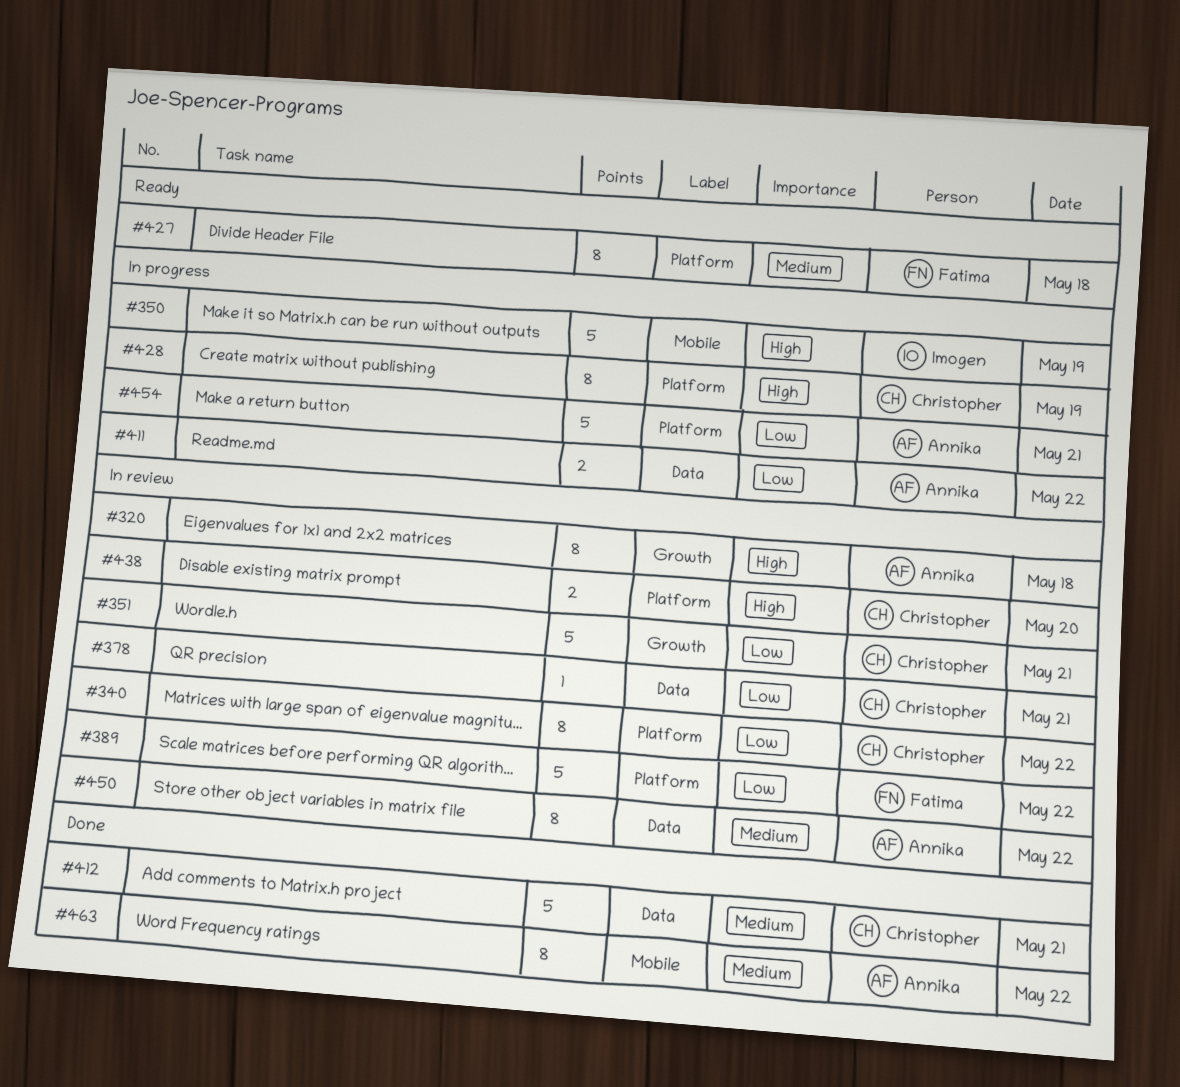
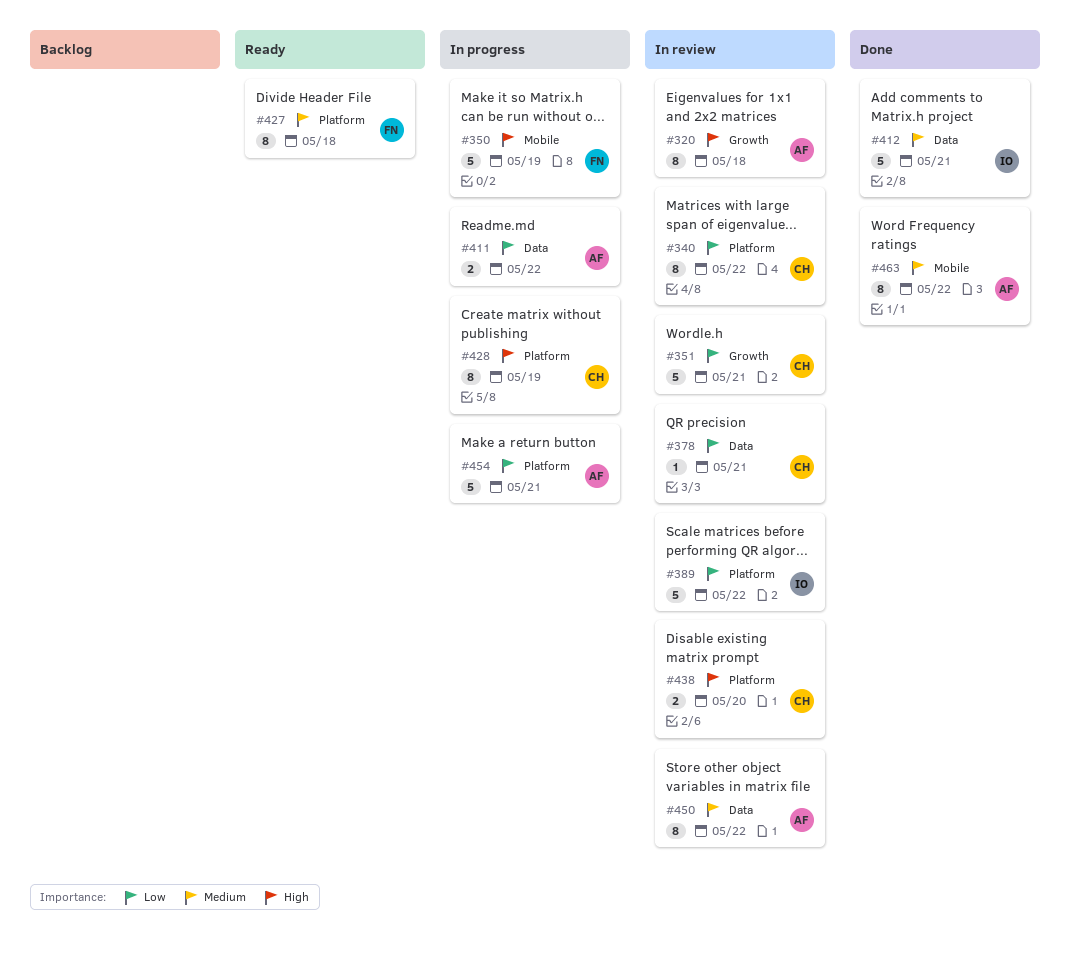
#350, owner: Imogen -> Fatima
#389, owner: Fatima -> Imogen
#412, owner: Christopher -> Imogen

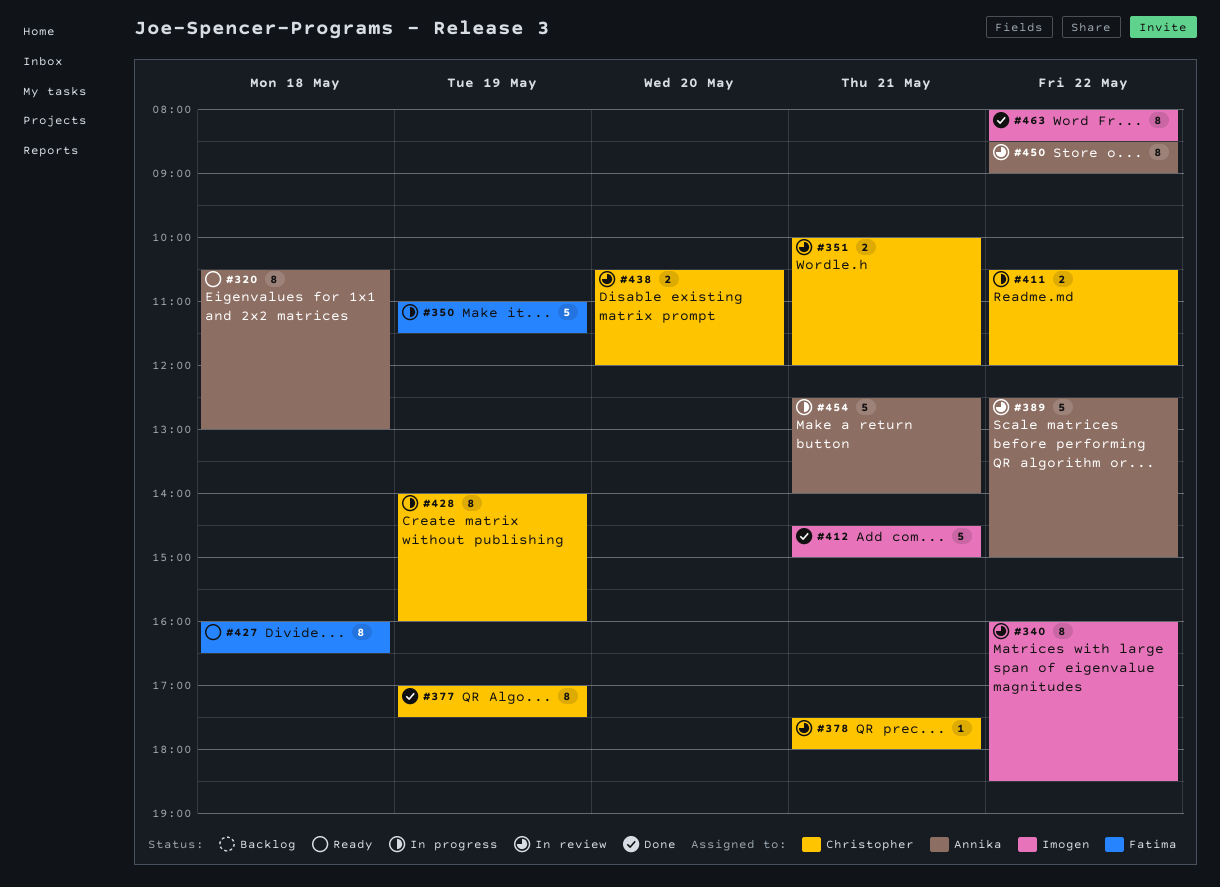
#320, status: In review -> Ready
#340, owner: Christopher -> Imogen
#351, estimate: 5 -> 2
#377: none -> present
#389, owner: Imogen -> Annika
#411, owner: Annika -> Christopher
#463, owner: Annika -> Imogen

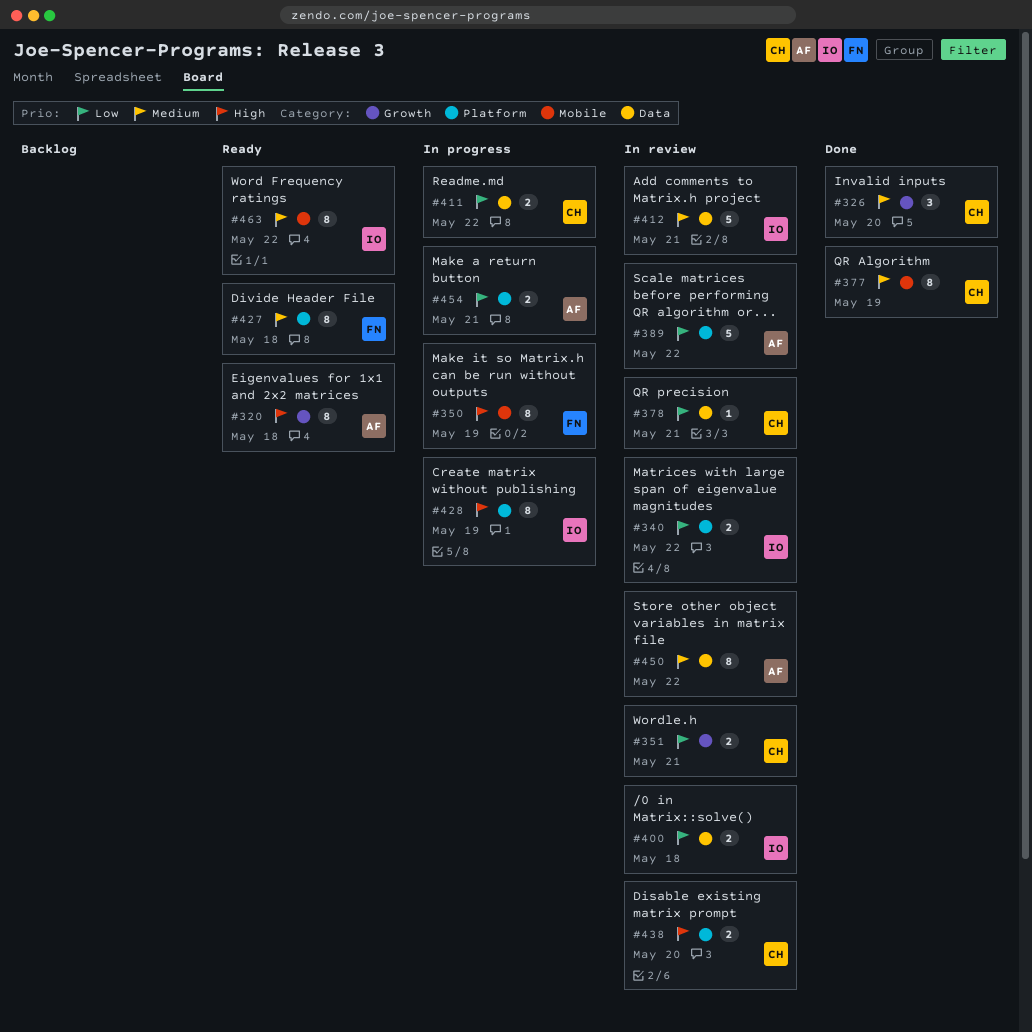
#326: none -> present
#340, estimate: 8 -> 2
#350, estimate: 5 -> 8
#400: none -> present
#412, status: Done -> In review
#428, owner: Christopher -> Imogen
#454, estimate: 5 -> 2
#463, status: Done -> Ready

